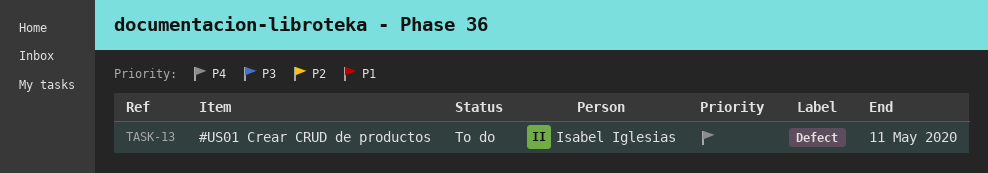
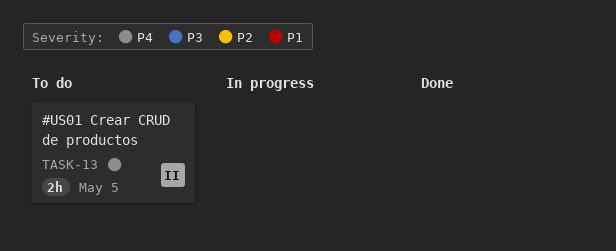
TASK-13, due: May 11 -> May 5

